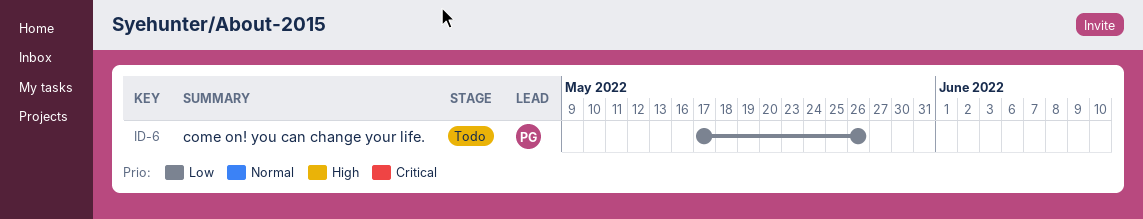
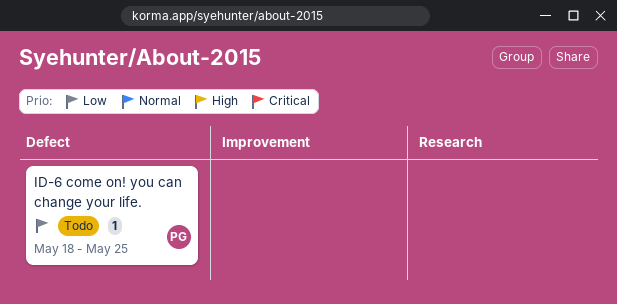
ID-6, start: May 17 -> May 18
ID-6, due: May 26 -> May 25

